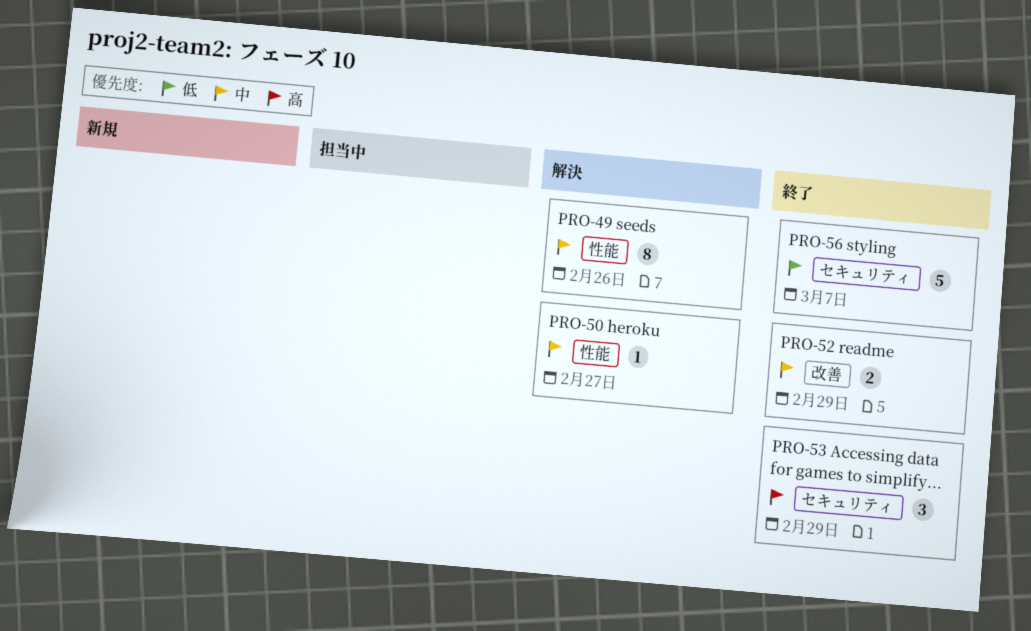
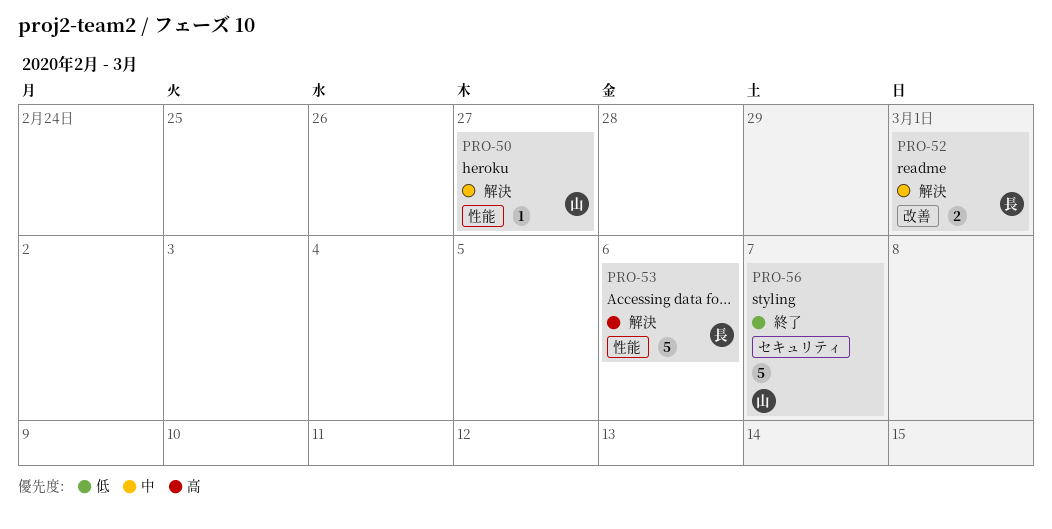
PRO-49: present -> none
PRO-52, status: 終了 -> 解決
PRO-52, due: Feb 29 -> Mar 1
PRO-53, status: 終了 -> 解決
PRO-53, label: セキュリティ -> 性能
PRO-53, estimate: 3 -> 5
PRO-53, due: Feb 29 -> Mar 6

